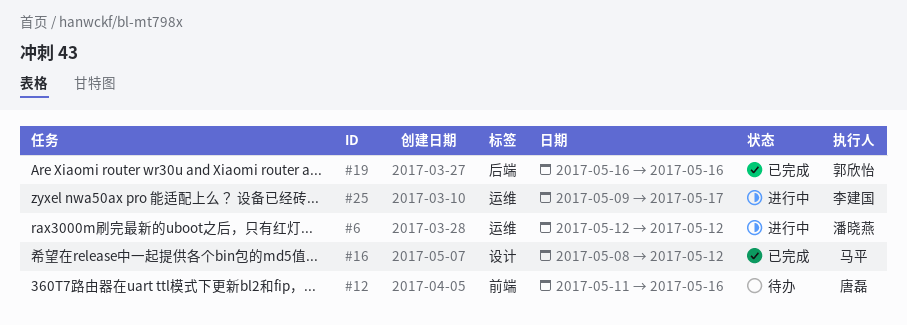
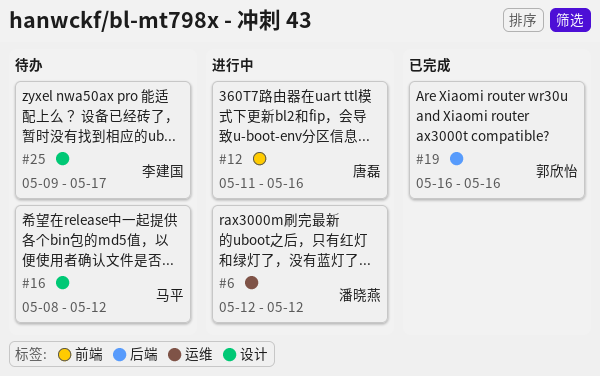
#12, status: 待办 -> 进行中
#16, status: 已完成 -> 待办
#25, status: 进行中 -> 待办
#25, label: 运维 -> 设计

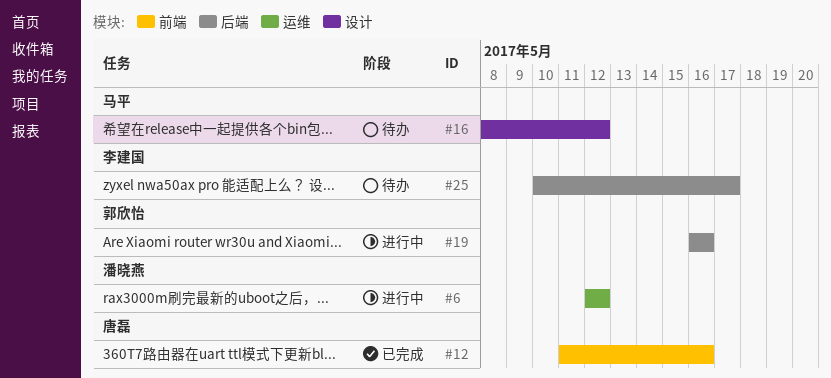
#12, status: 进行中 -> 已完成
#19, status: 已完成 -> 进行中
#25, label: 设计 -> 后端
#25, start: May 9 -> May 10

